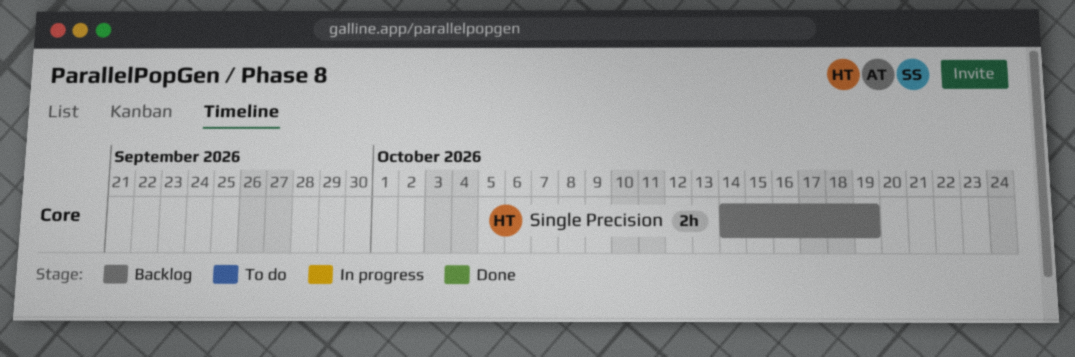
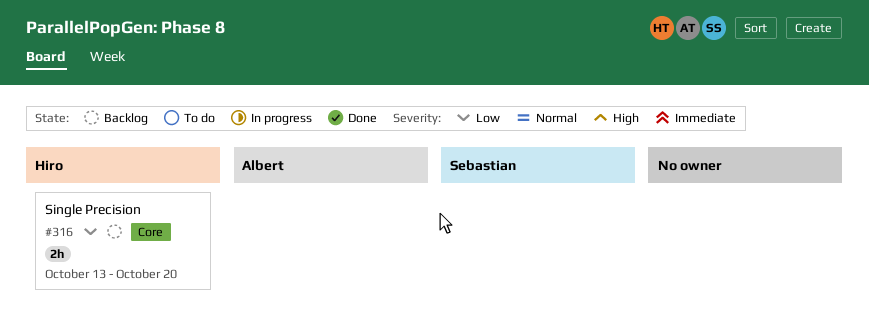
Single Precision, start: Oct 14 -> Oct 13
Single Precision, due: Oct 19 -> Oct 20

